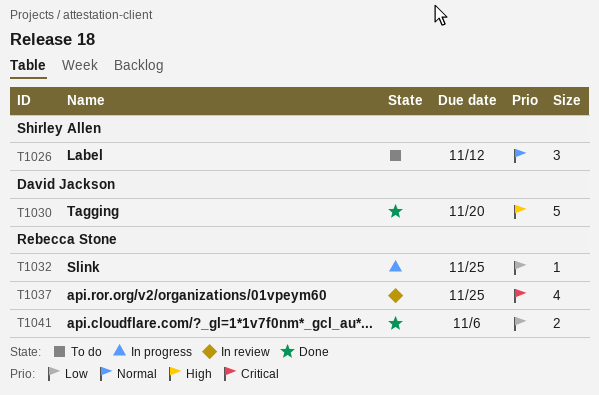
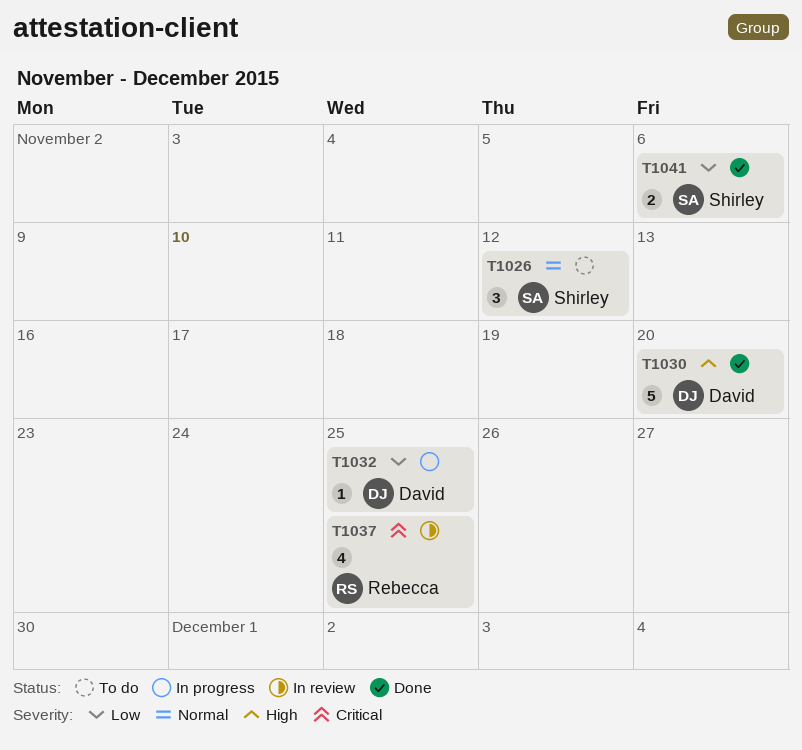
T1032, owner: Rebecca Stone -> David Jackson
T1041, owner: Rebecca Stone -> Shirley Allen

